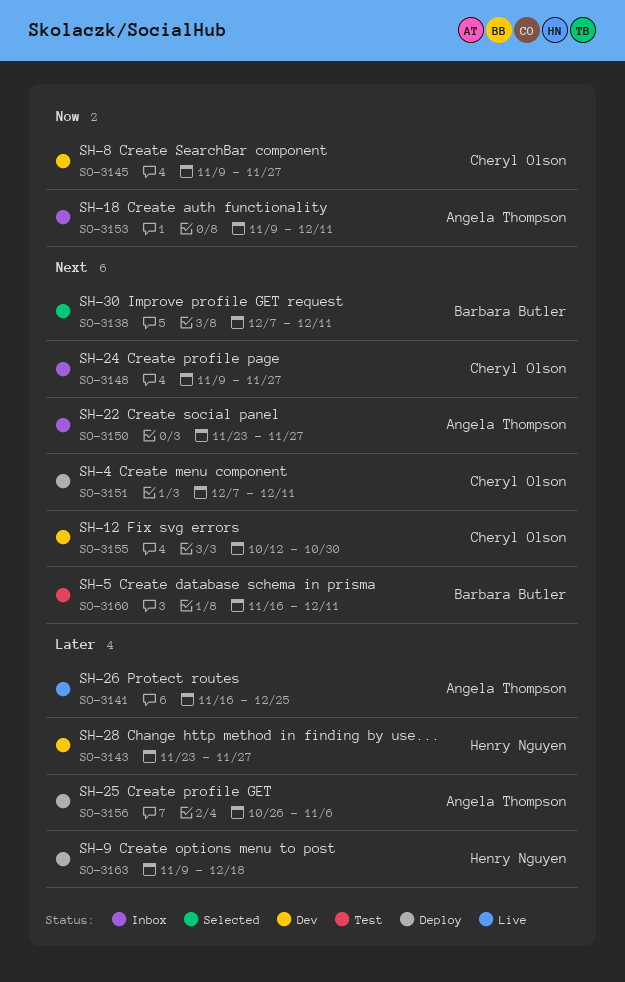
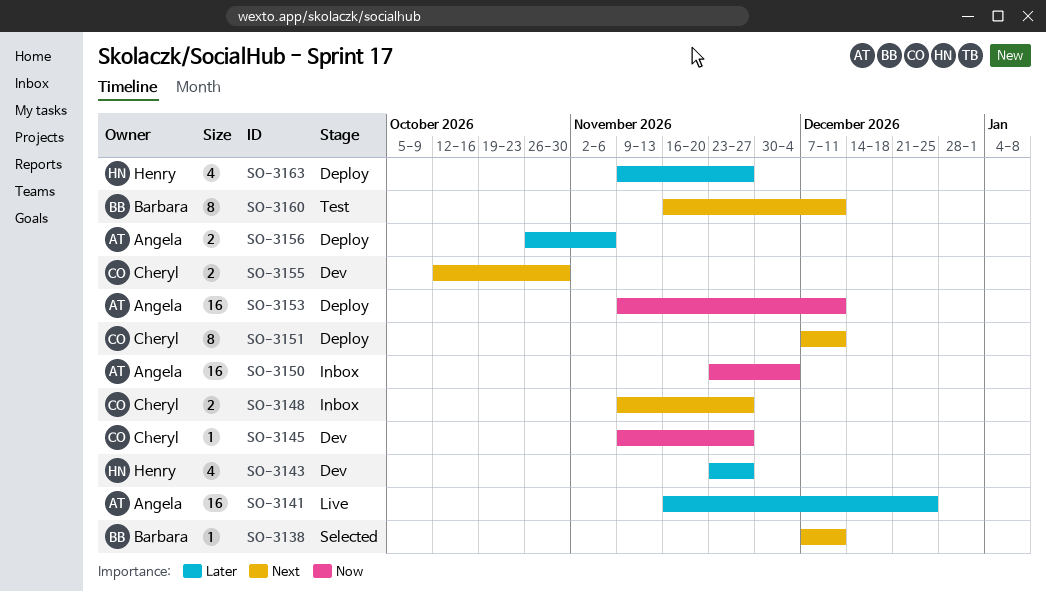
SO-3150, priority: Next -> Now
SO-3150, due: Nov 27 -> Dec 4
SO-3153, status: Inbox -> Deploy
SO-3163, due: Dec 18 -> Nov 27

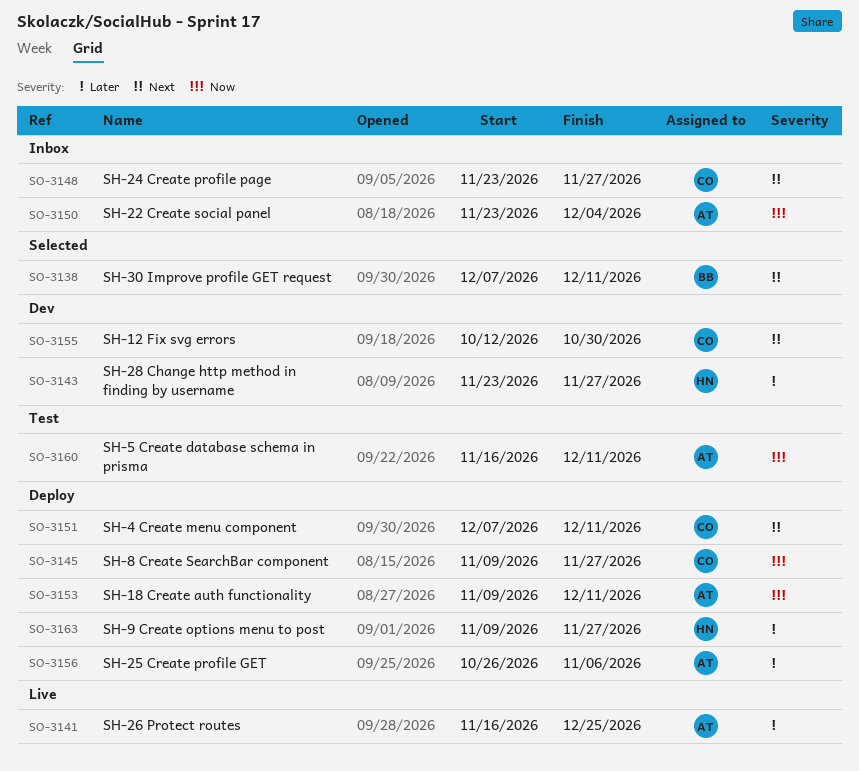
SO-3145, status: Dev -> Deploy
SO-3148, start: Nov 9 -> Nov 23
SO-3160, owner: Barbara -> Angela
SO-3160, priority: Next -> Now

